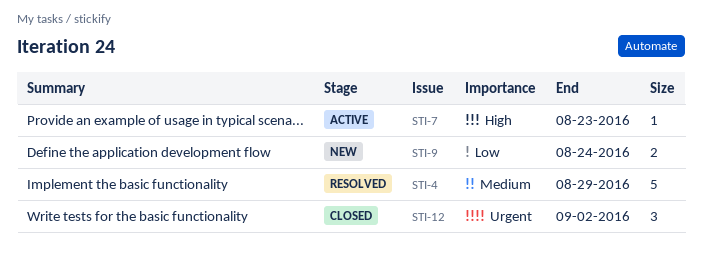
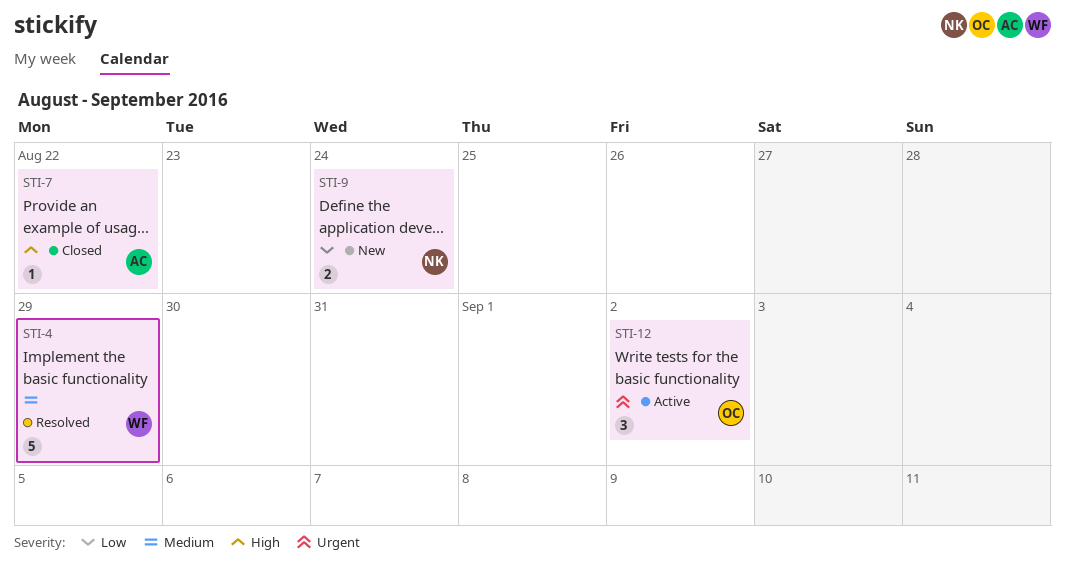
STI-7, status: Active -> Closed
STI-7, due: Aug 23 -> Aug 22
STI-12, status: Closed -> Active

